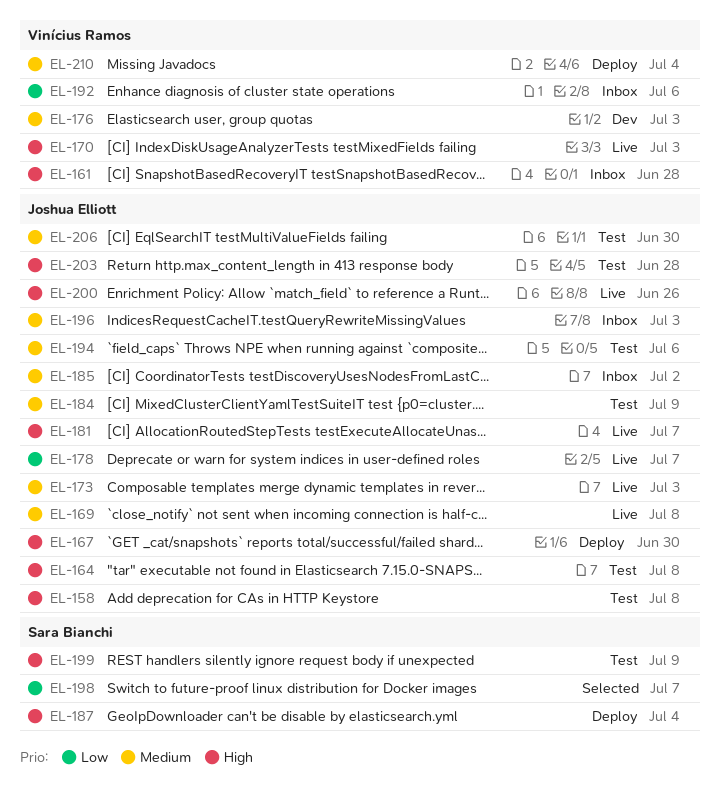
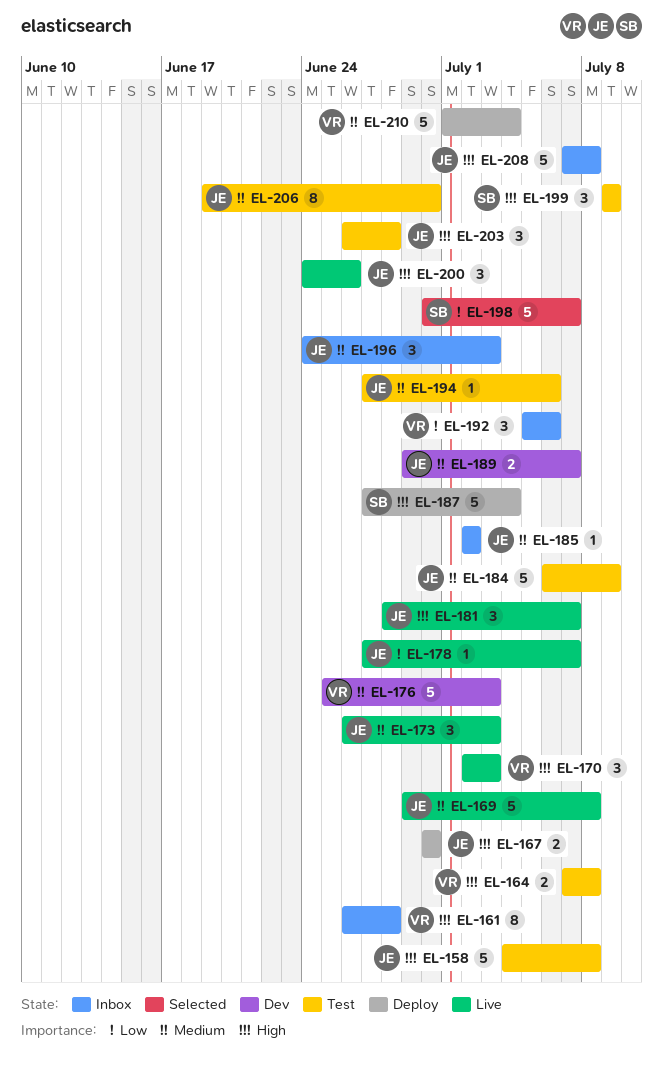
EL-164, owner: Joshua Elliott -> Vinícius Ramos
EL-189: none -> present
EL-208: none -> present

